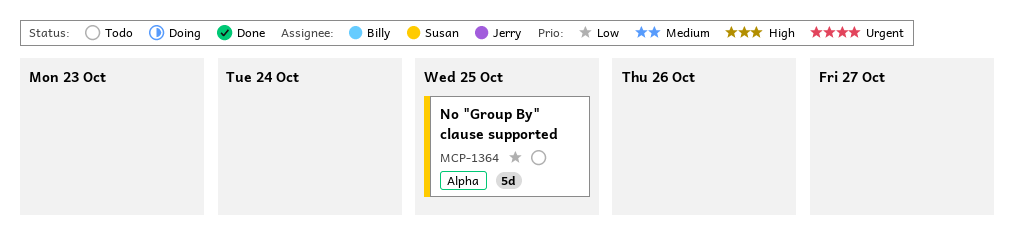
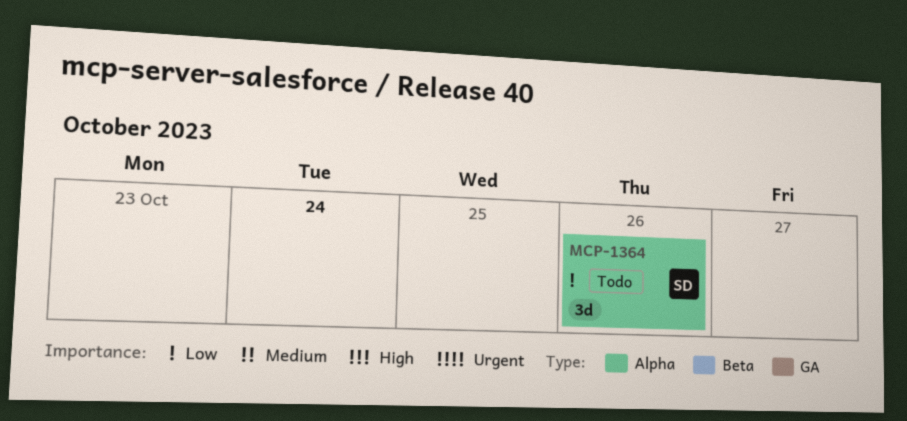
MCP-1364, estimate: 5d -> 3d
MCP-1364, due: Oct 25 -> Oct 26

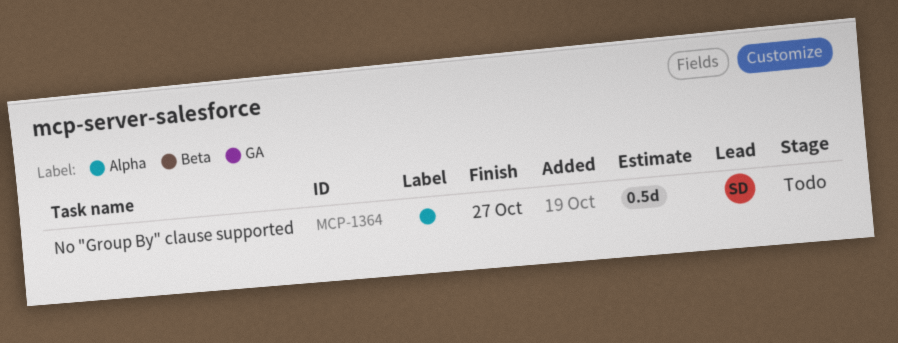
MCP-1364, estimate: 3d -> 0.5d
MCP-1364, due: Oct 26 -> Oct 27

